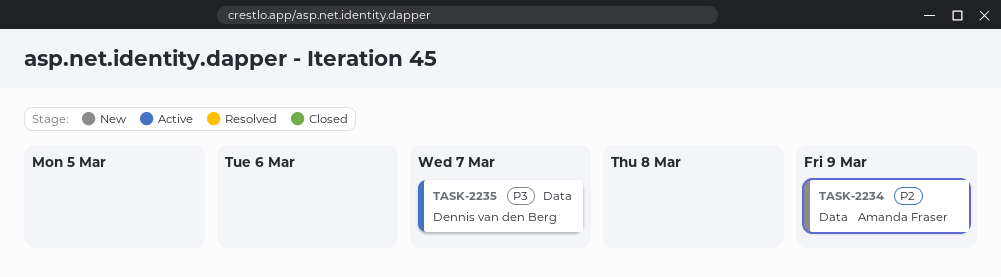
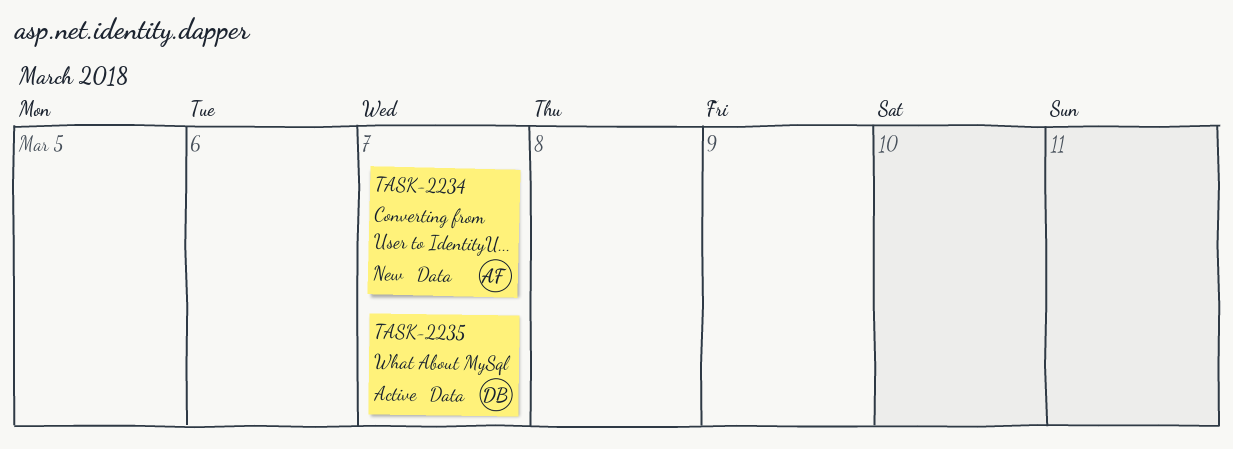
TASK-2234, due: Mar 9 -> Mar 7

